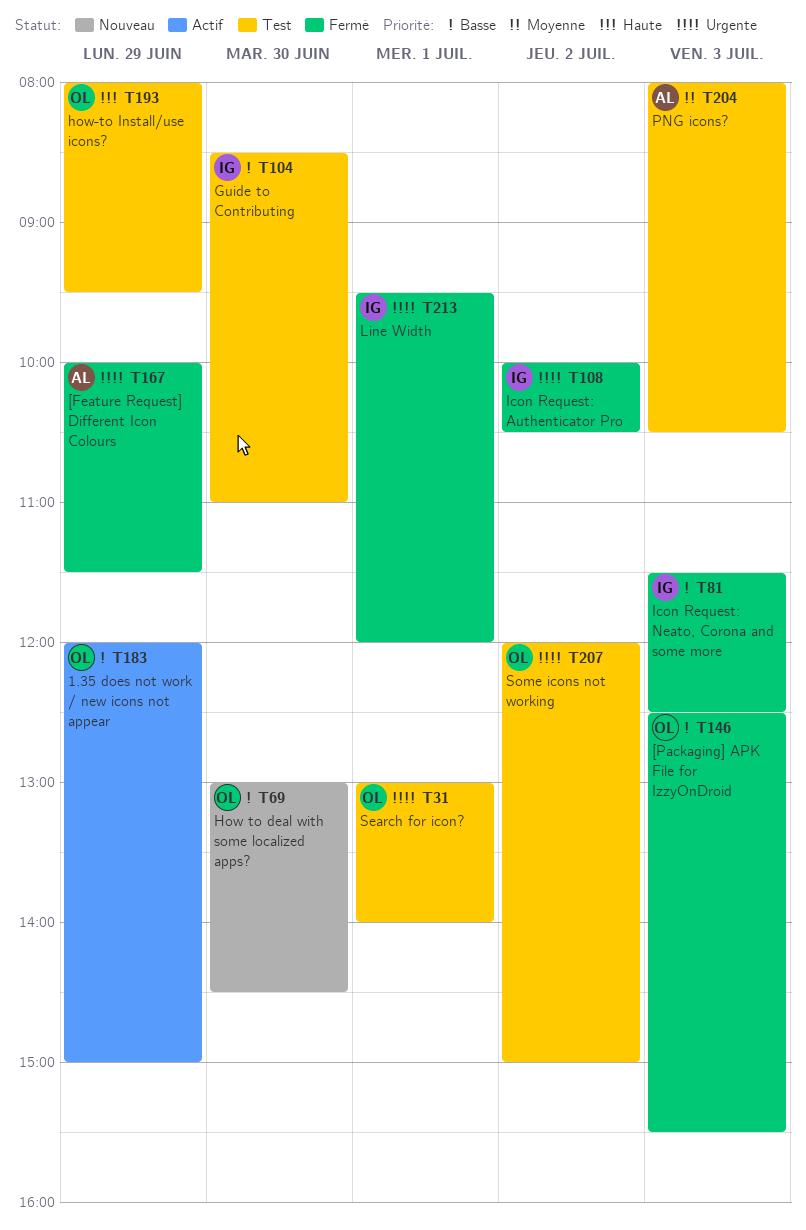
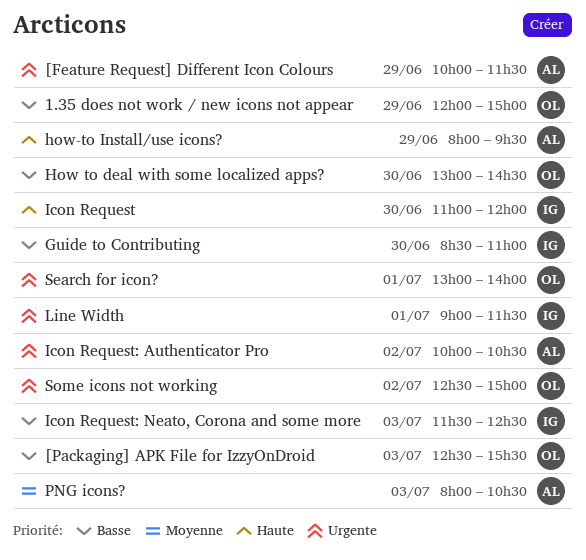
how-to Install/use icons?, owner: OL -> AL
Icon Request: none -> present
Icon Request: Authenticator Pro, owner: IG -> AL
Line Width, begins: 09:30 -> 09:00
Line Width, ends: 12:00 -> 11:30
Some icons not working, begins: 12:00 -> 12:30

